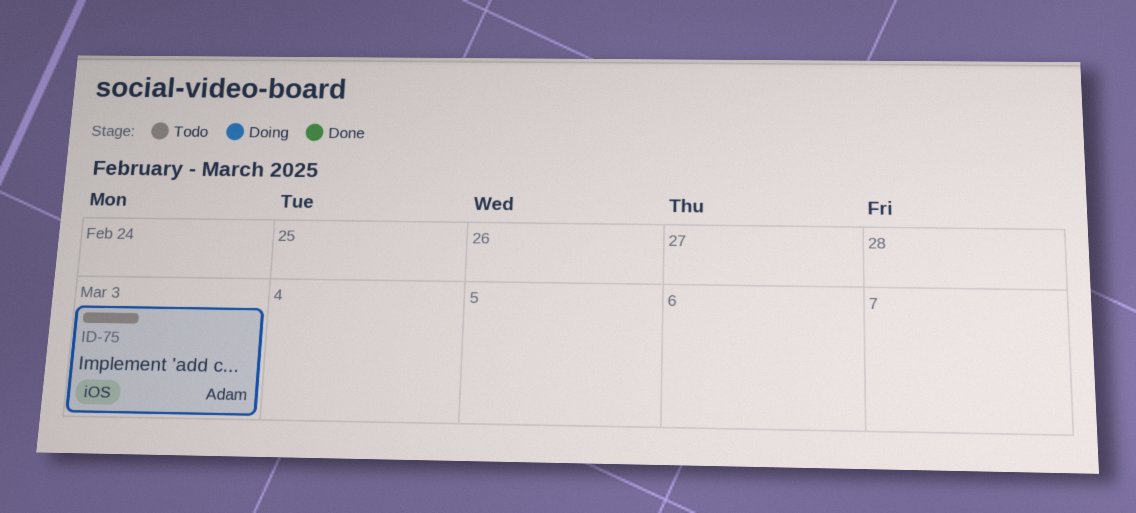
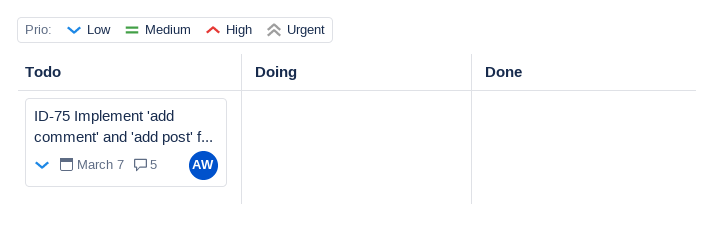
ID-75, due: Mar 3 -> Mar 7

